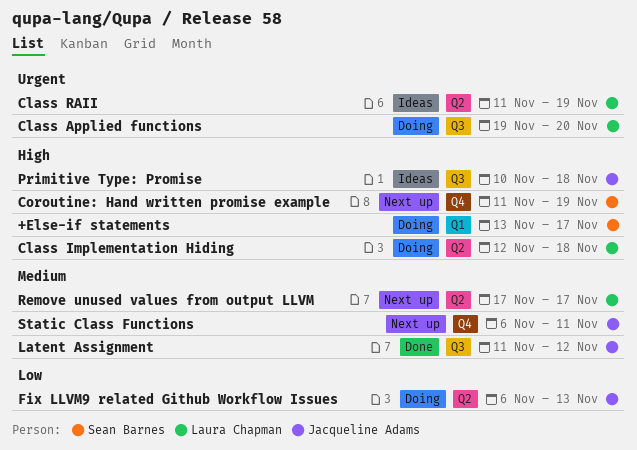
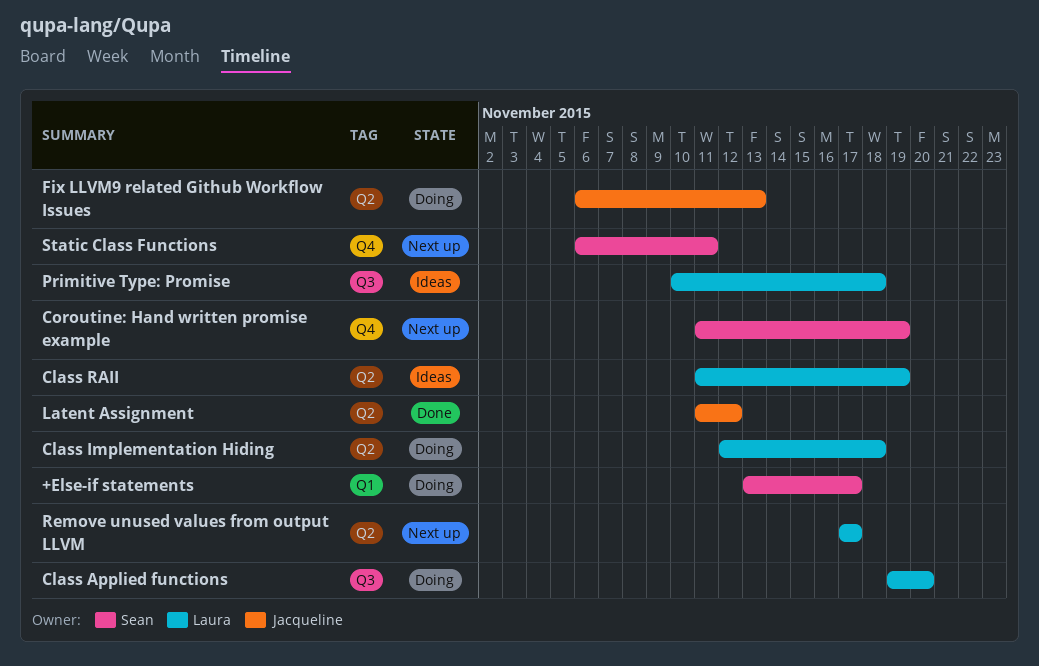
Latent Assignment, label: Q3 -> Q2
Primitive Type: Promise, owner: Jacqueline Adams -> Laura Chapman
Static Class Functions, owner: Jacqueline Adams -> Sean Barnes

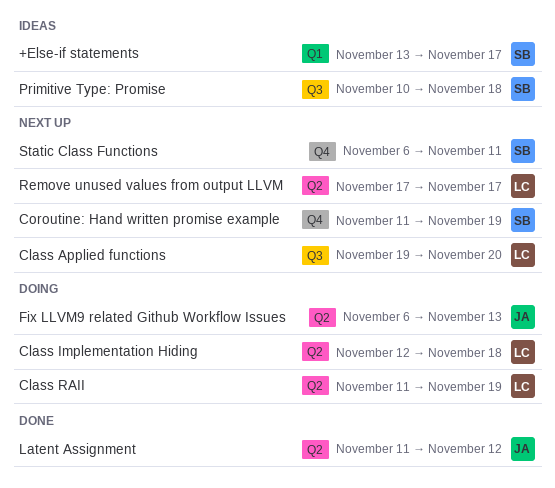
+Else-if statements, status: Doing -> Ideas
Class Applied functions, status: Doing -> Next up
Class RAII, status: Ideas -> Doing
Primitive Type: Promise, owner: Laura -> Sean

